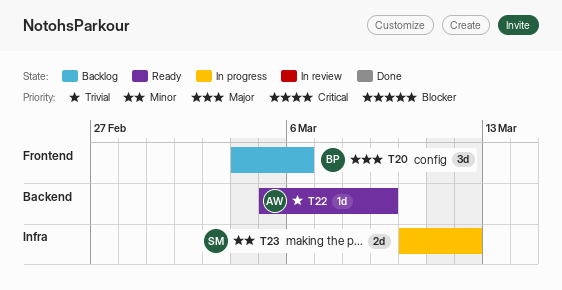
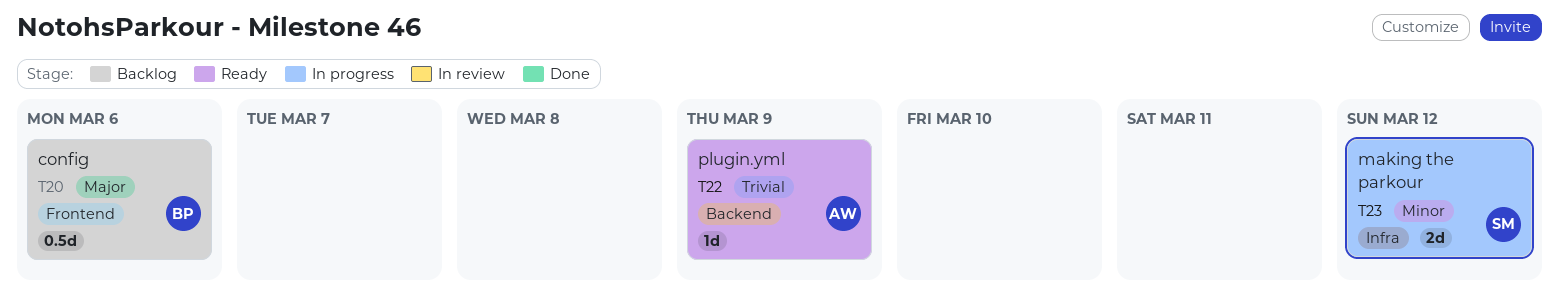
T20, estimate: 3d -> 0.5d

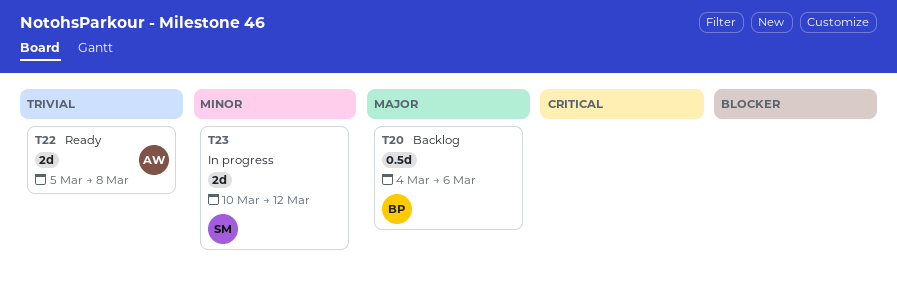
T22, estimate: 1d -> 2d
T22, due: Mar 9 -> Mar 8

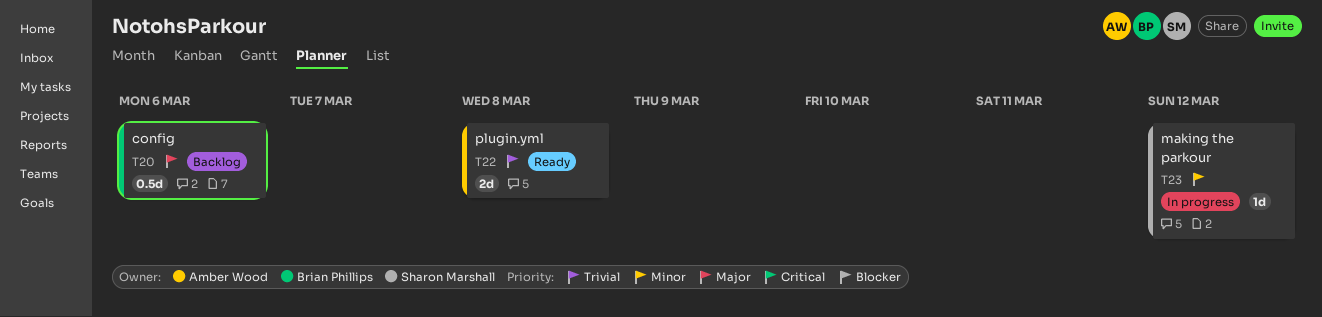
T23, estimate: 2d -> 1d

